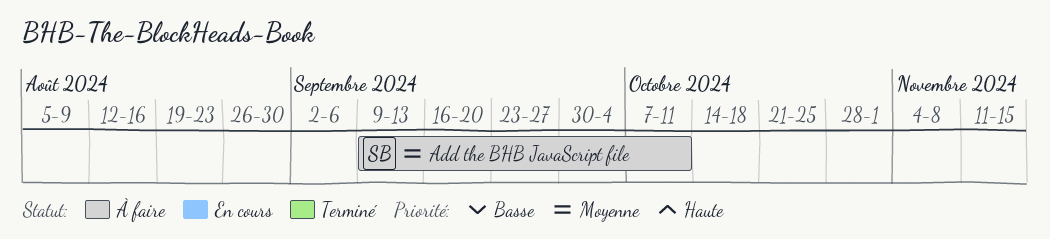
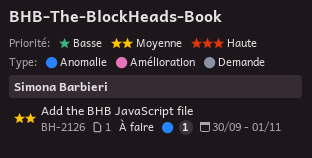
Add the BHB JavaScript file, start: Sep 9 -> Sep 30
Add the BHB JavaScript file, due: Oct 11 -> Nov 1

